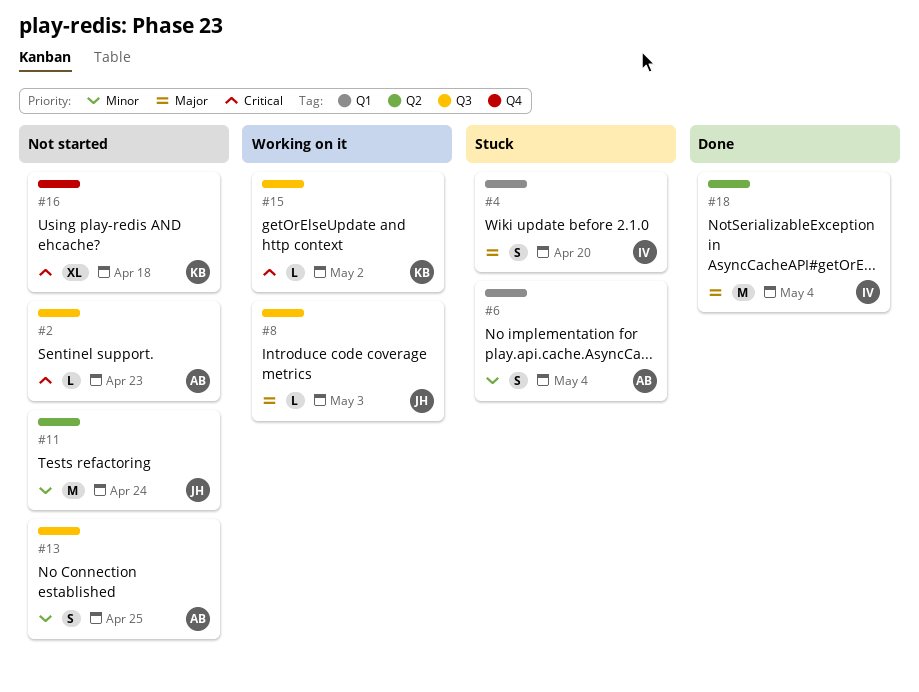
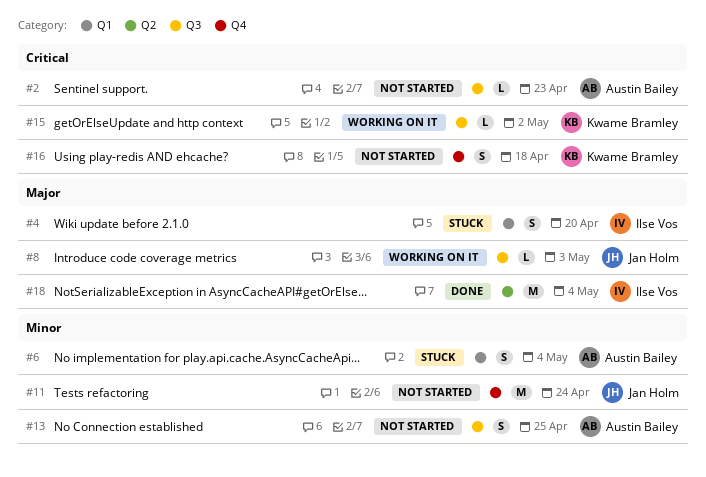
#11, label: Q2 -> Q4
#16, estimate: XL -> S

